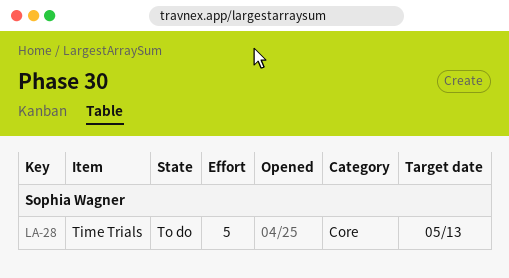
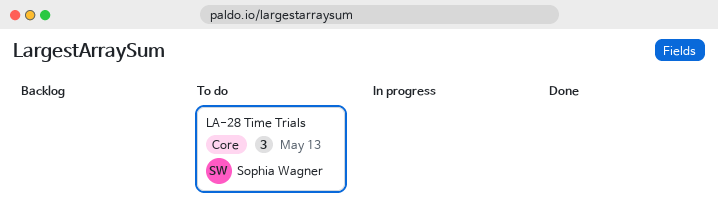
LA-28, estimate: 5 -> 3

